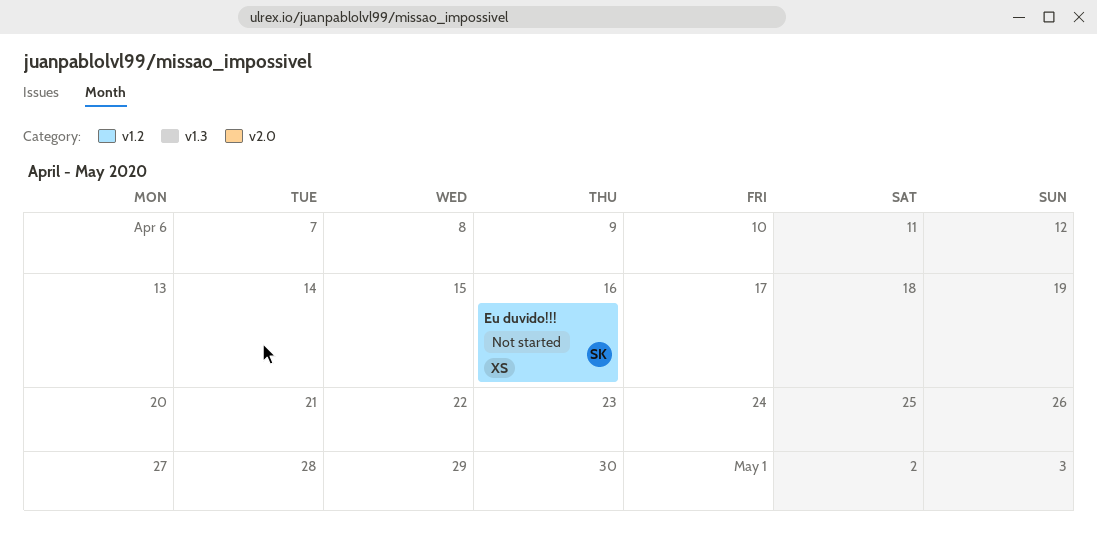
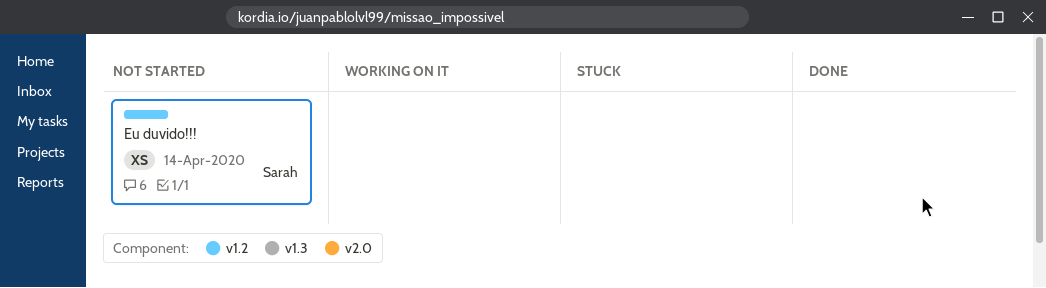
Eu duvido!!!, due: Apr 16 -> Apr 14

